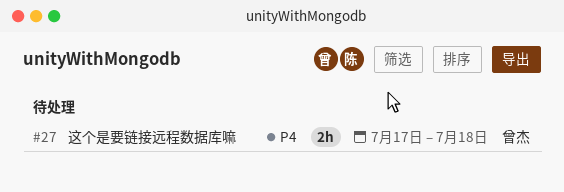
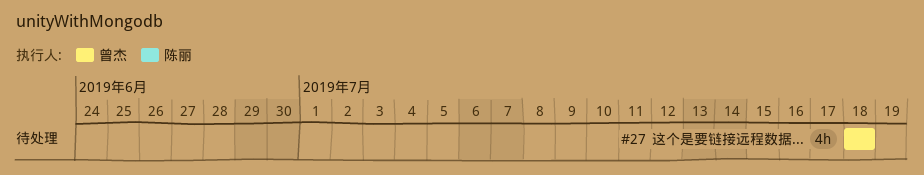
#27, estimate: 2h -> 4h
#27, start: Jul 17 -> Jul 18

